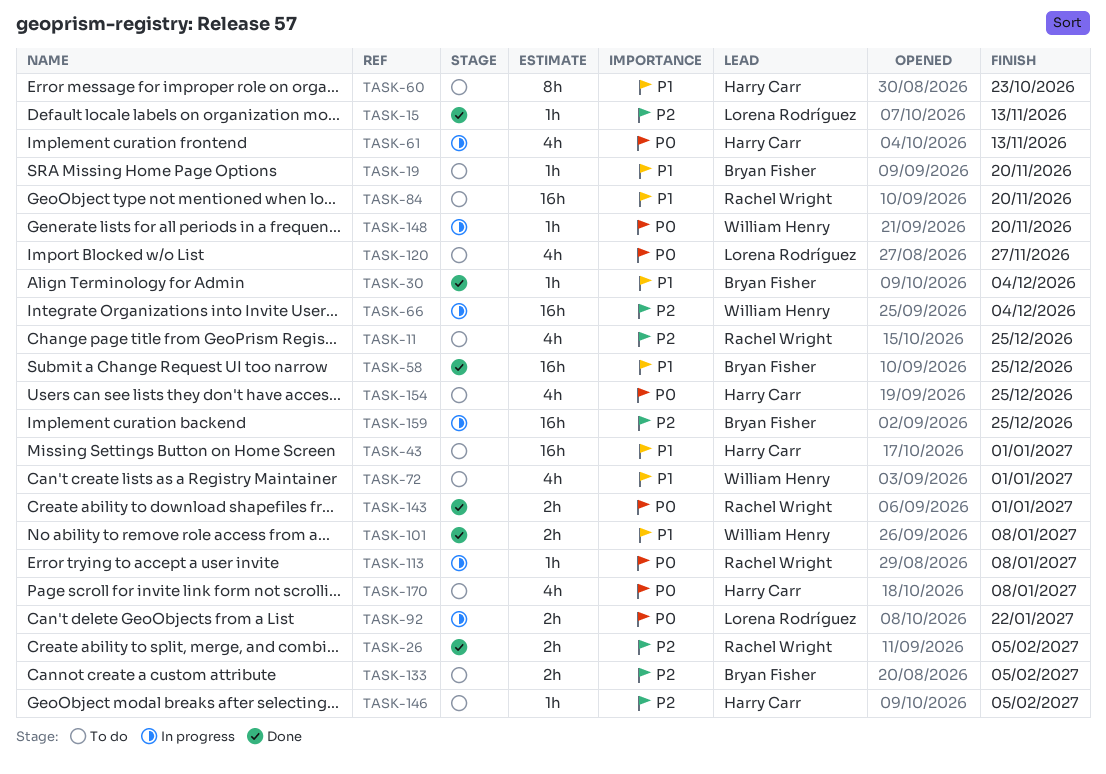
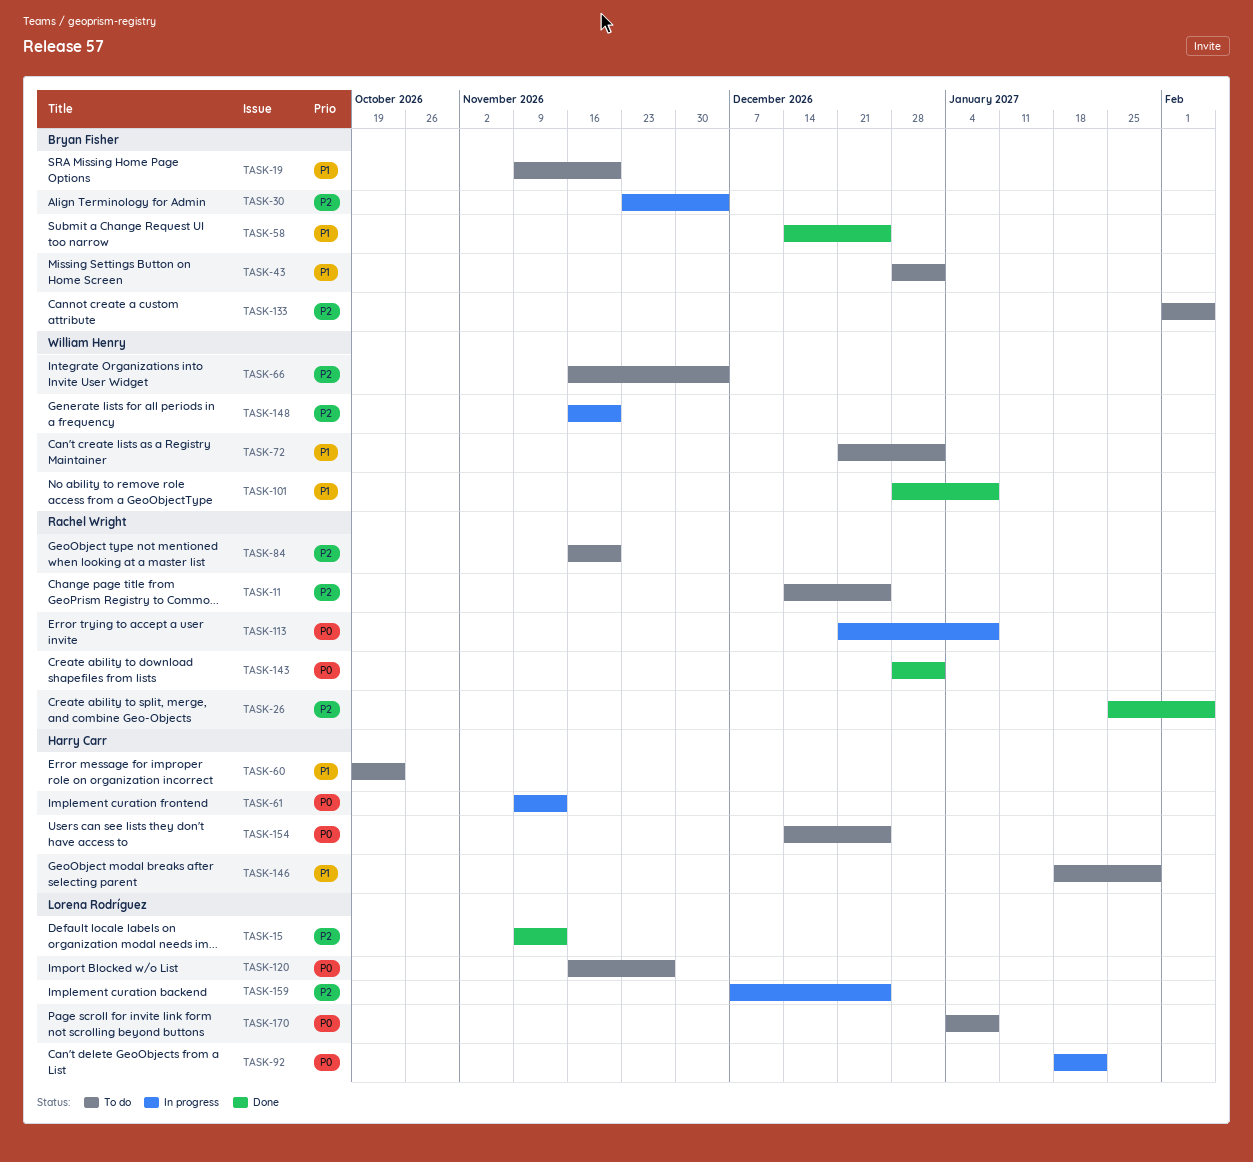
TASK-30, status: Done -> In progress
TASK-30, priority: P1 -> P2
TASK-43, owner: Harry Carr -> Bryan Fisher
TASK-66, status: In progress -> To do
TASK-84, priority: P1 -> P2
TASK-146, priority: P2 -> P1
TASK-146, due: Feb 5 -> Jan 29
TASK-148, priority: P0 -> P2
TASK-159, owner: Bryan Fisher -> Lorena Rodríguez
TASK-170, owner: Harry Carr -> Lorena Rodríguez

